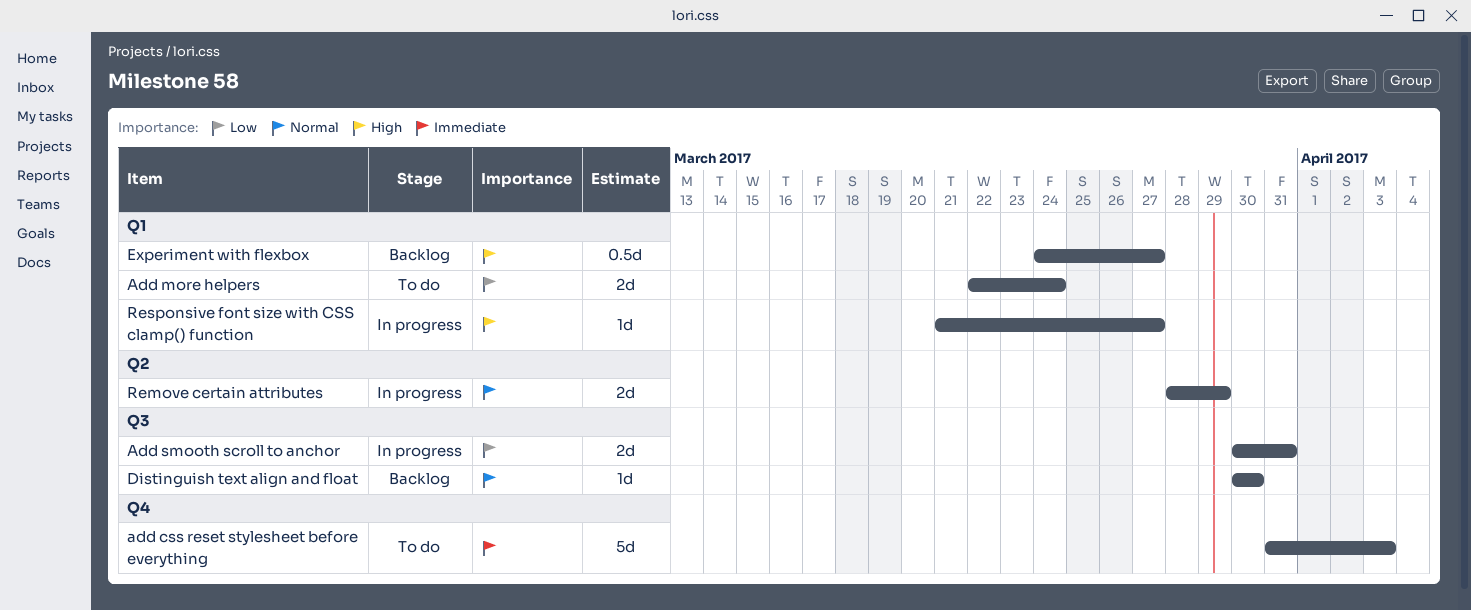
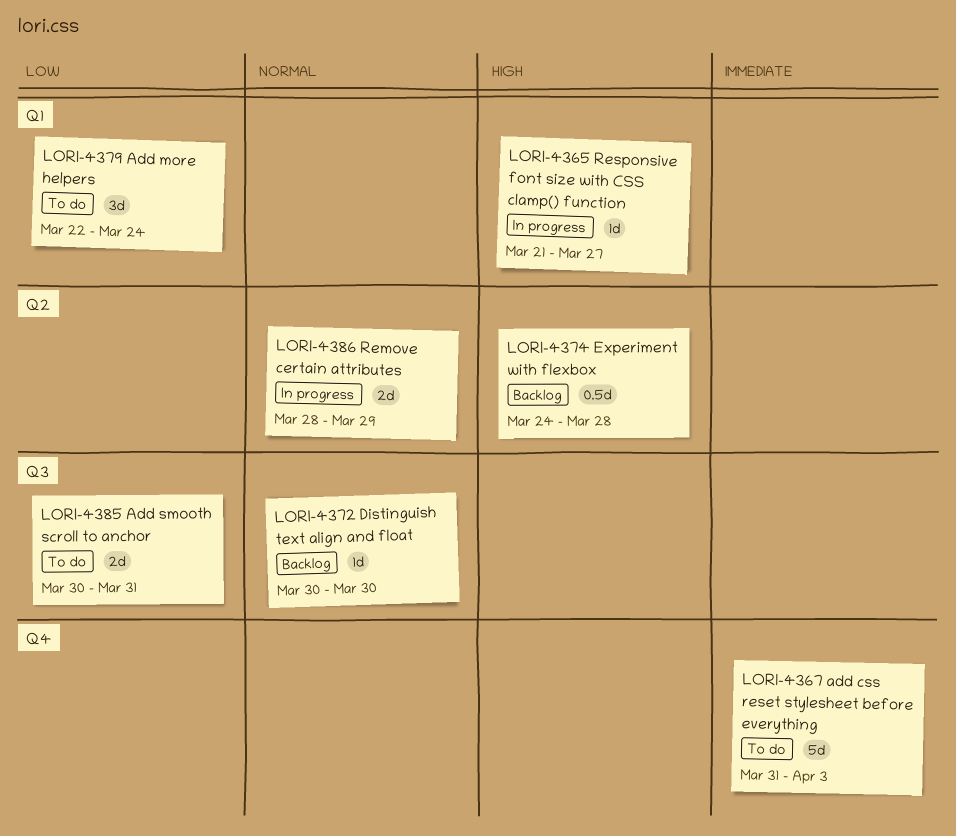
Add more helpers, estimate: 2d -> 3d
Add smooth scroll to anchor, status: In progress -> To do
Experiment with flexbox, label: Q1 -> Q2
Experiment with flexbox, due: Mar 27 -> Mar 28

